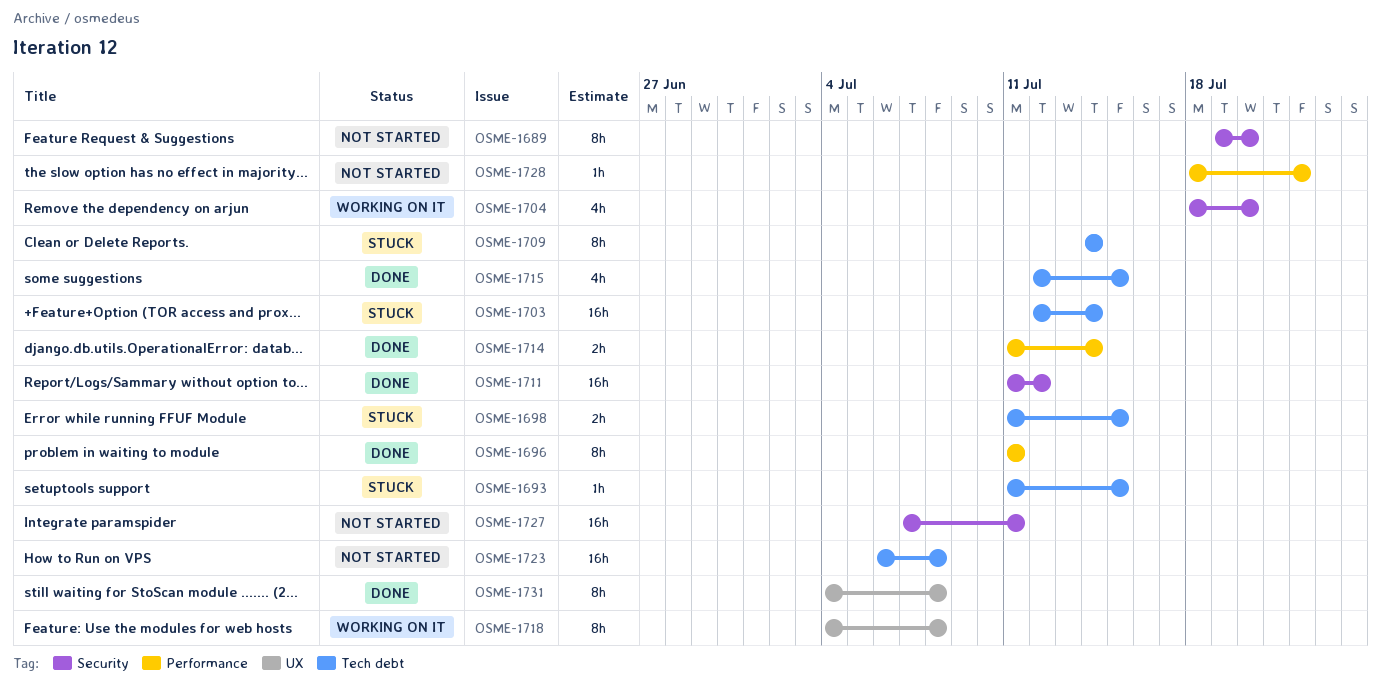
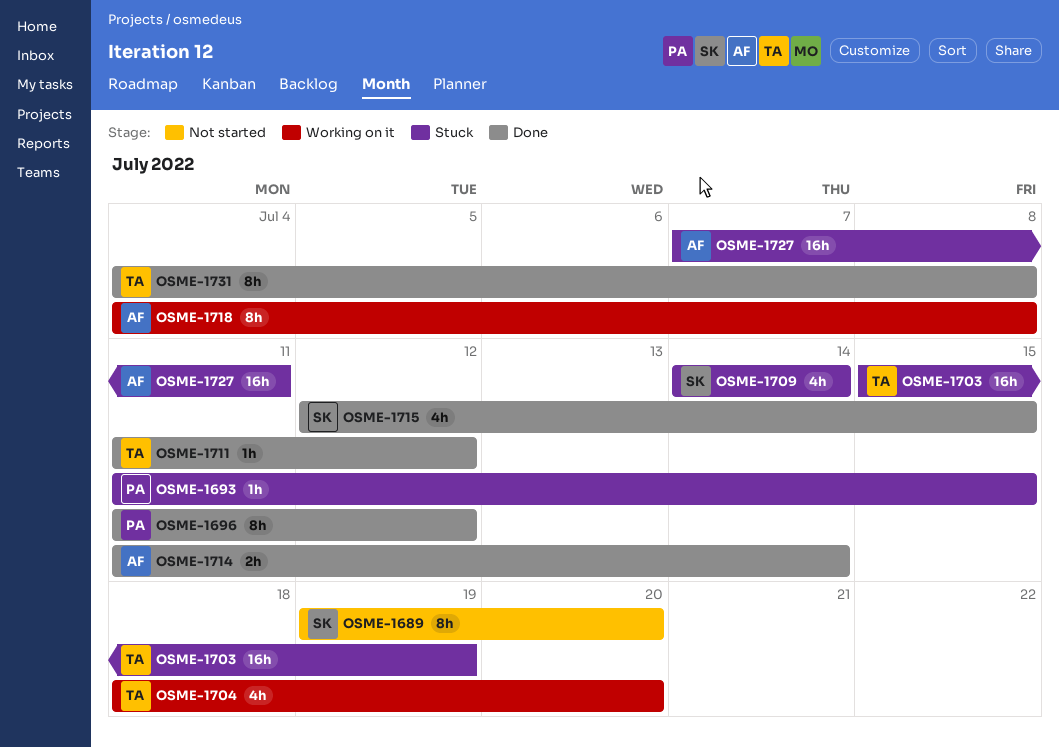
OSME-1696, due: Jul 11 -> Jul 12
OSME-1698: present -> none
OSME-1703, start: Jul 12 -> Jul 15
OSME-1703, due: Jul 14 -> Jul 19
OSME-1709, estimate: 8h -> 4h
OSME-1711, estimate: 16h -> 1h
OSME-1723: present -> none
OSME-1727, status: Not started -> Stuck
OSME-1728: present -> none

